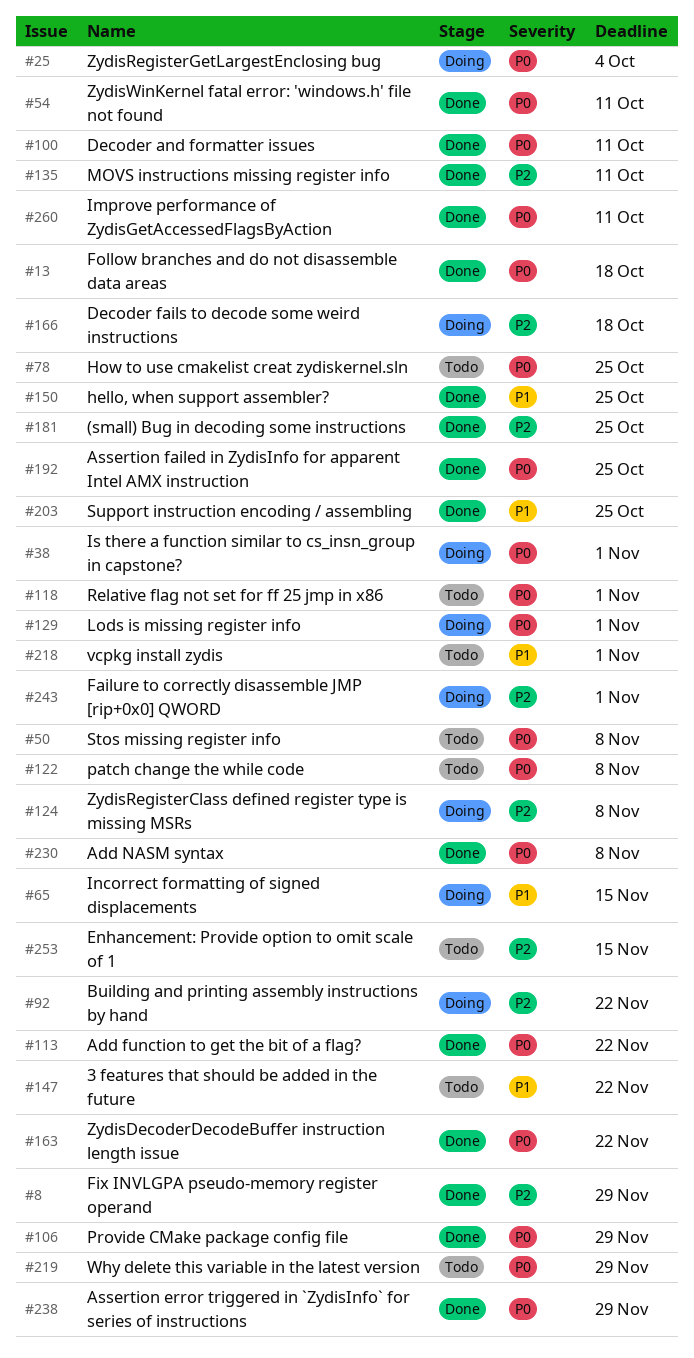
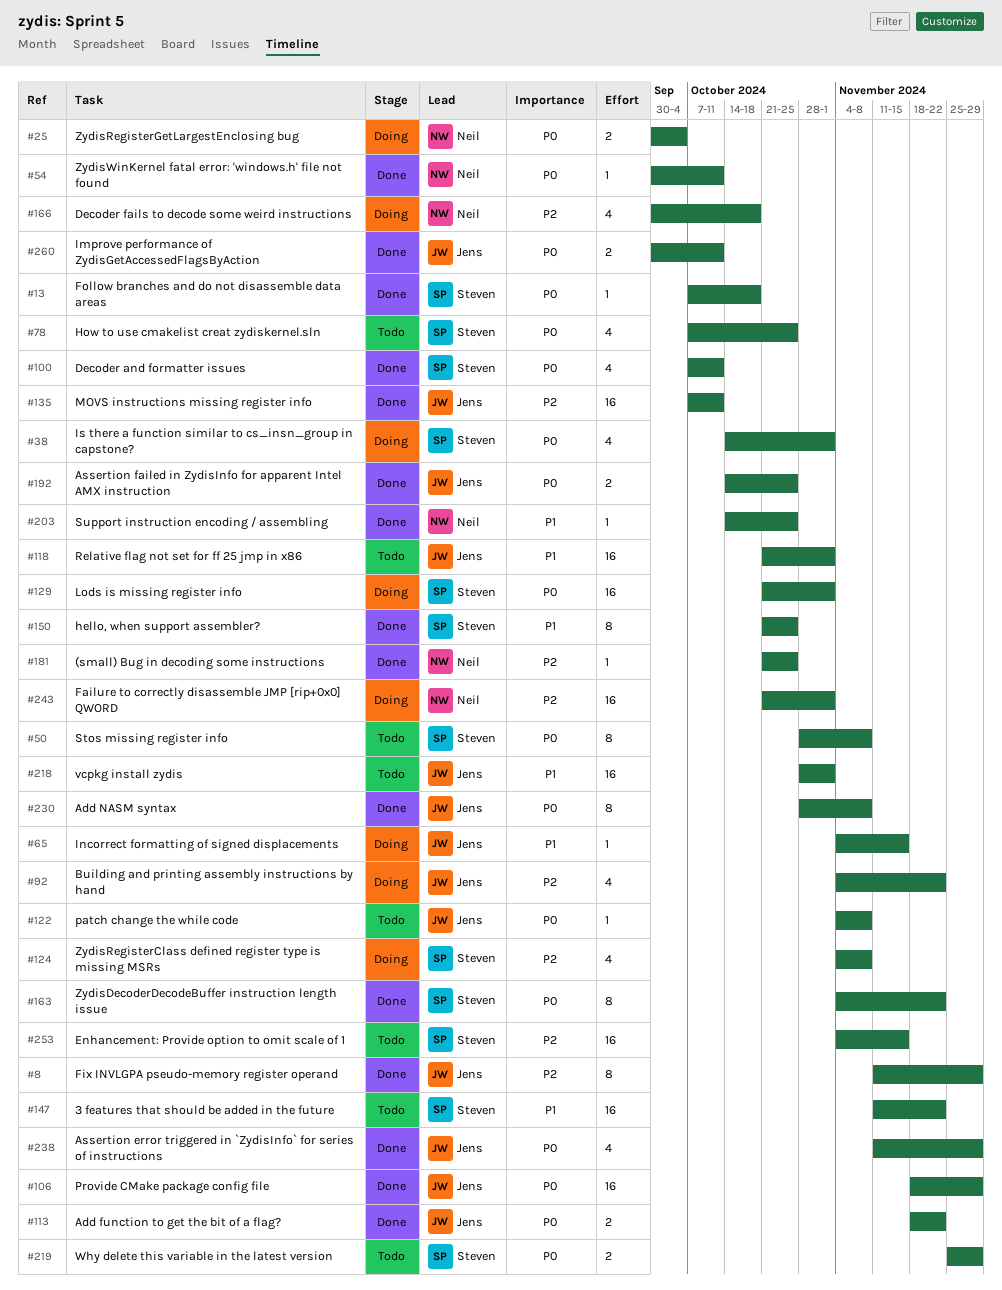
#118, priority: P0 -> P1

